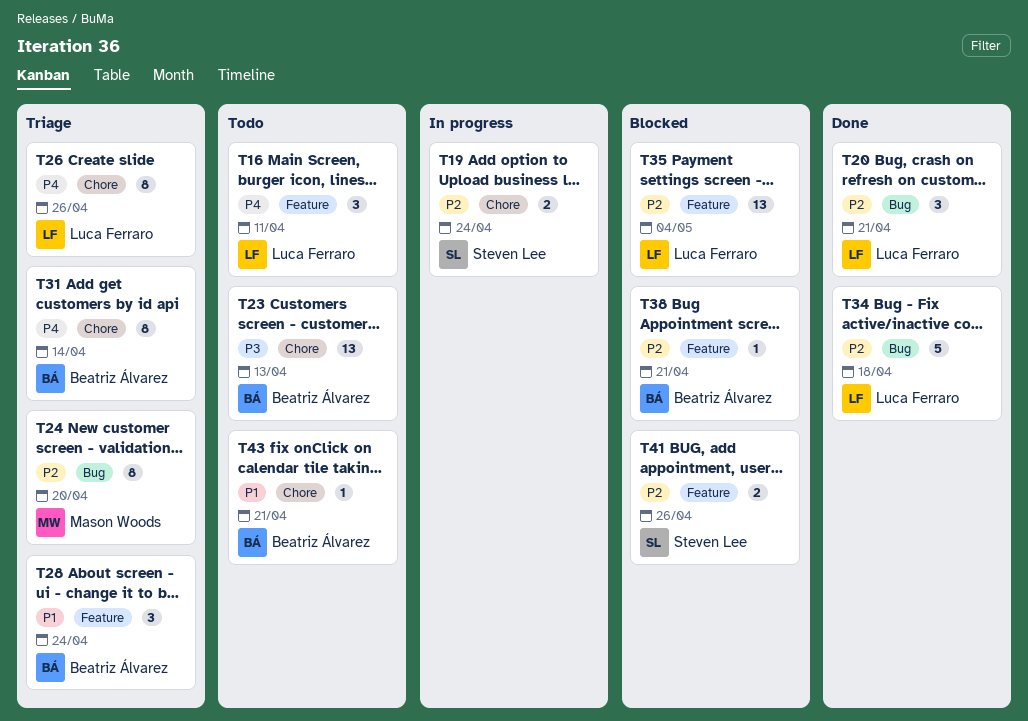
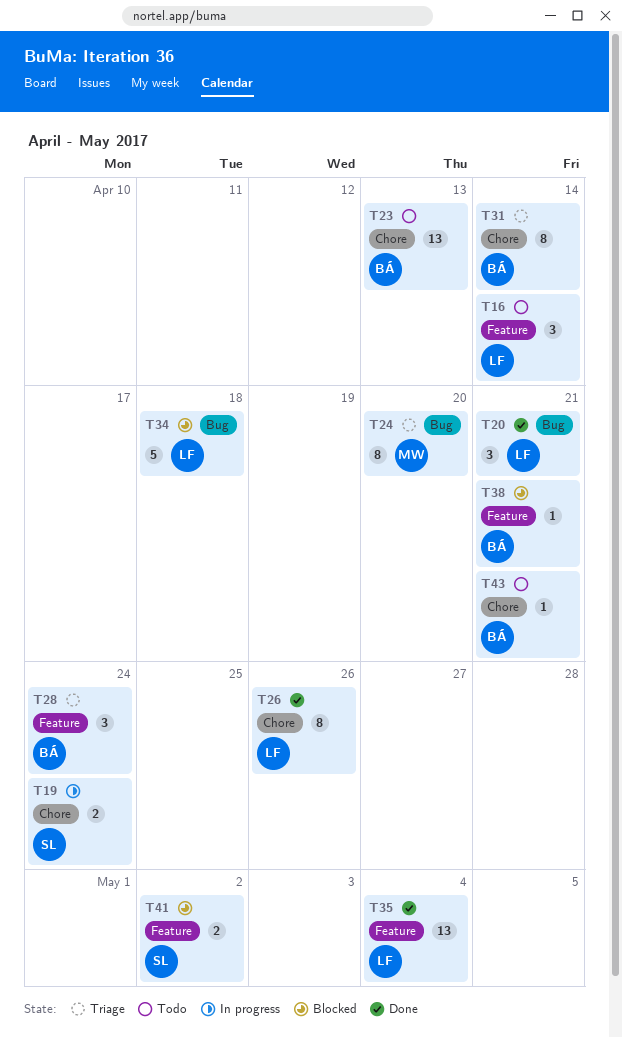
T16, due: Apr 11 -> Apr 14
T26, status: Triage -> Done
T34, status: Done -> Blocked
T35, status: Blocked -> Done
T41, due: Apr 26 -> May 2

